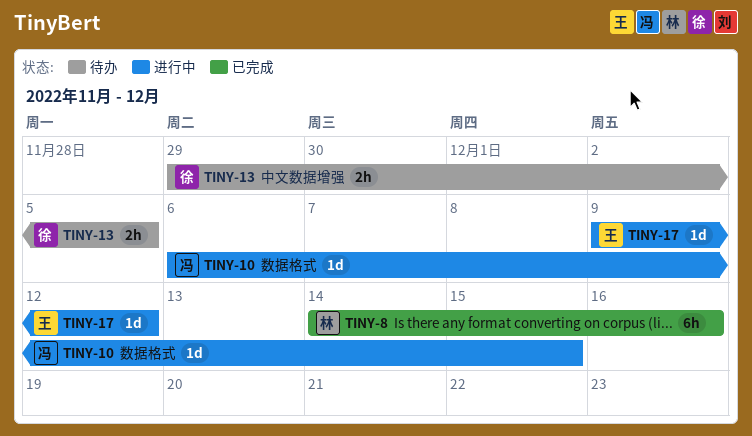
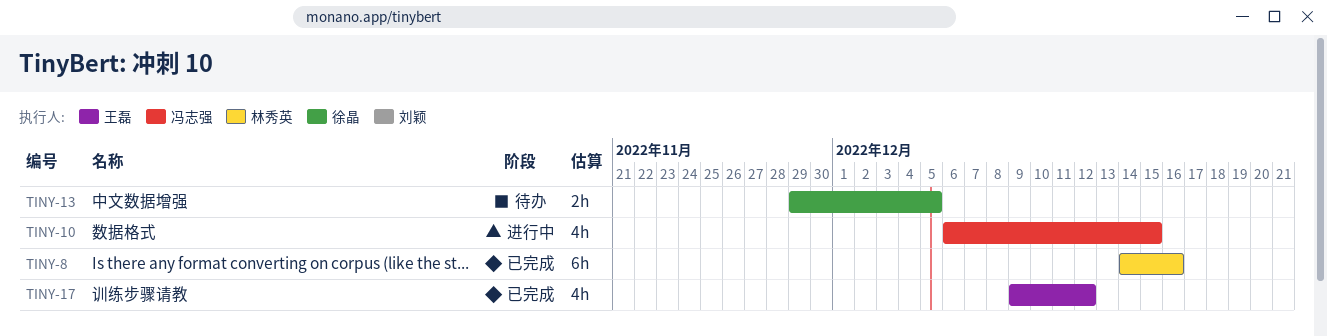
TINY-10, estimate: 1d -> 4h
TINY-17, status: 进行中 -> 已完成
TINY-17, estimate: 1d -> 4h

